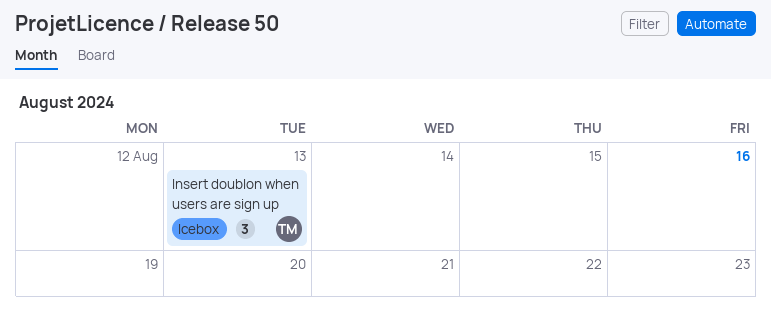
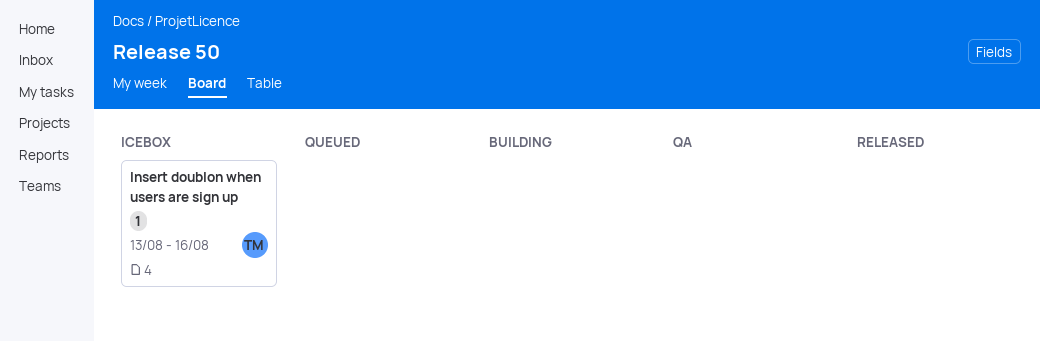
Insert doublon when users are sign up, estimate: 3 -> 1
Insert doublon when users are sign up, due: Aug 13 -> Aug 16

